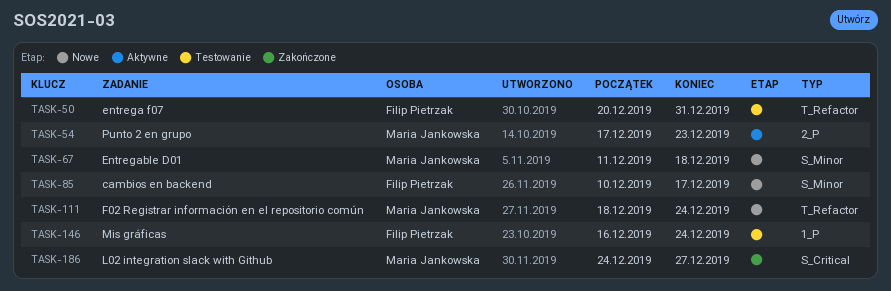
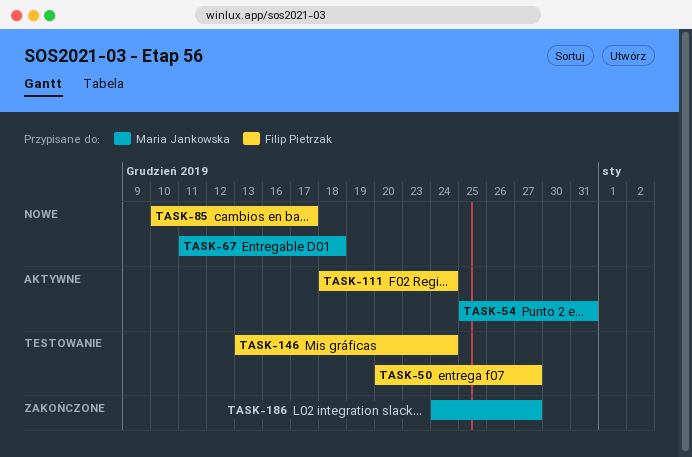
TASK-50, due: Dec 31 -> Dec 27
TASK-54, start: Dec 17 -> Dec 25
TASK-54, due: Dec 23 -> Dec 31
TASK-111, status: Nowe -> Aktywne
TASK-111, owner: Maria Jankowska -> Filip Pietrzak
TASK-146, start: Dec 16 -> Dec 13

